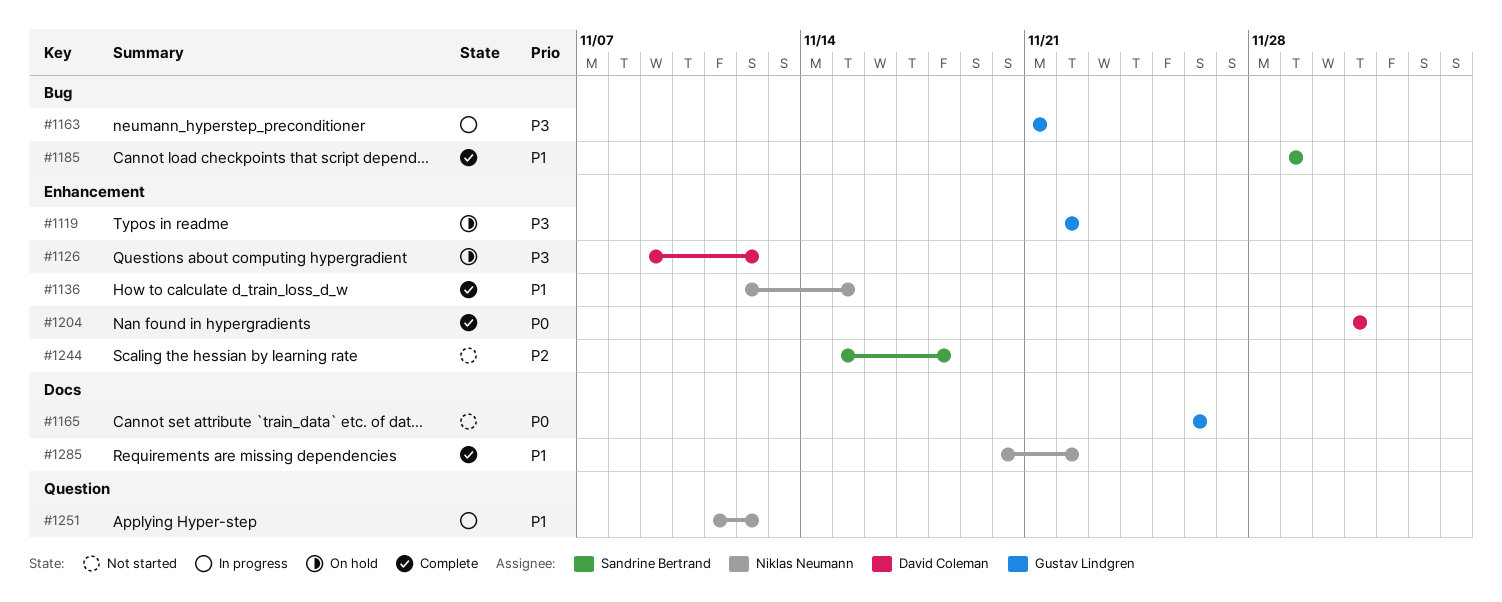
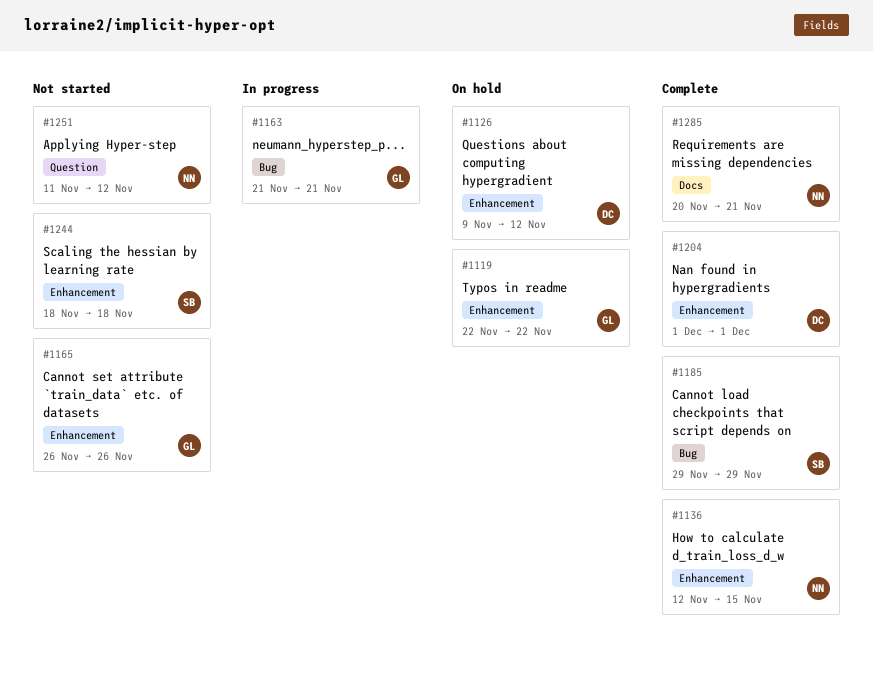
#1165, label: Docs -> Enhancement
#1244, start: Nov 15 -> Nov 18
#1251, status: In progress -> Not started
#1285, due: Nov 22 -> Nov 21

